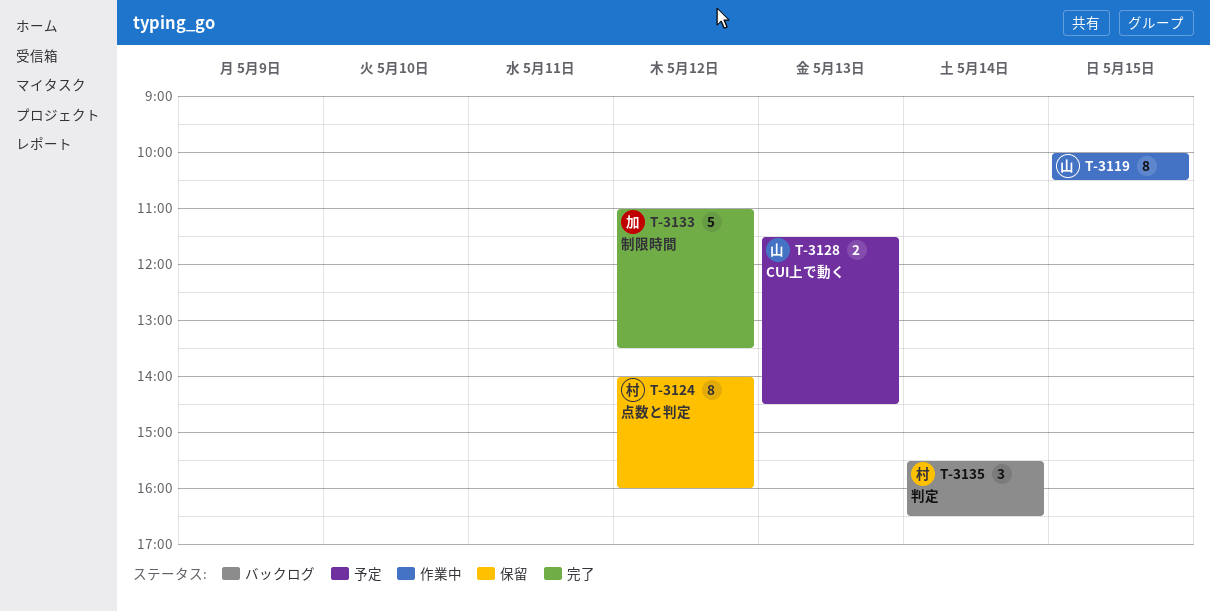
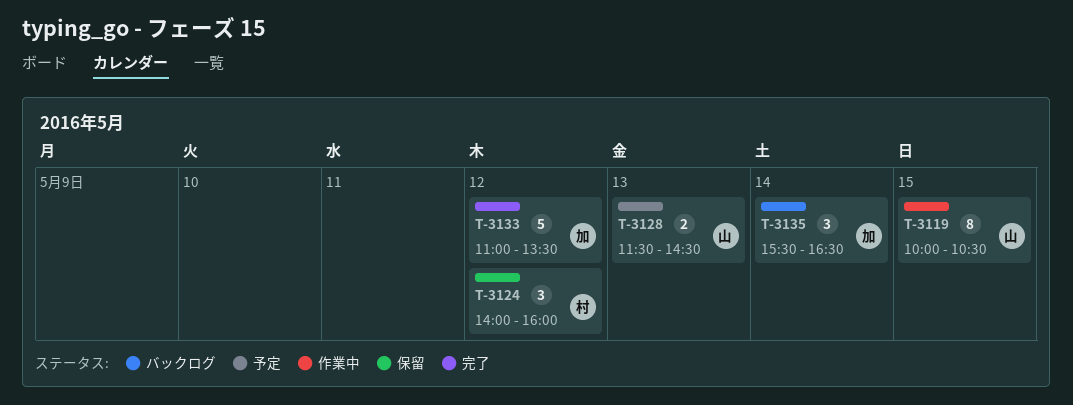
T-3124, estimate: 8 -> 3
T-3135, owner: 村 -> 加

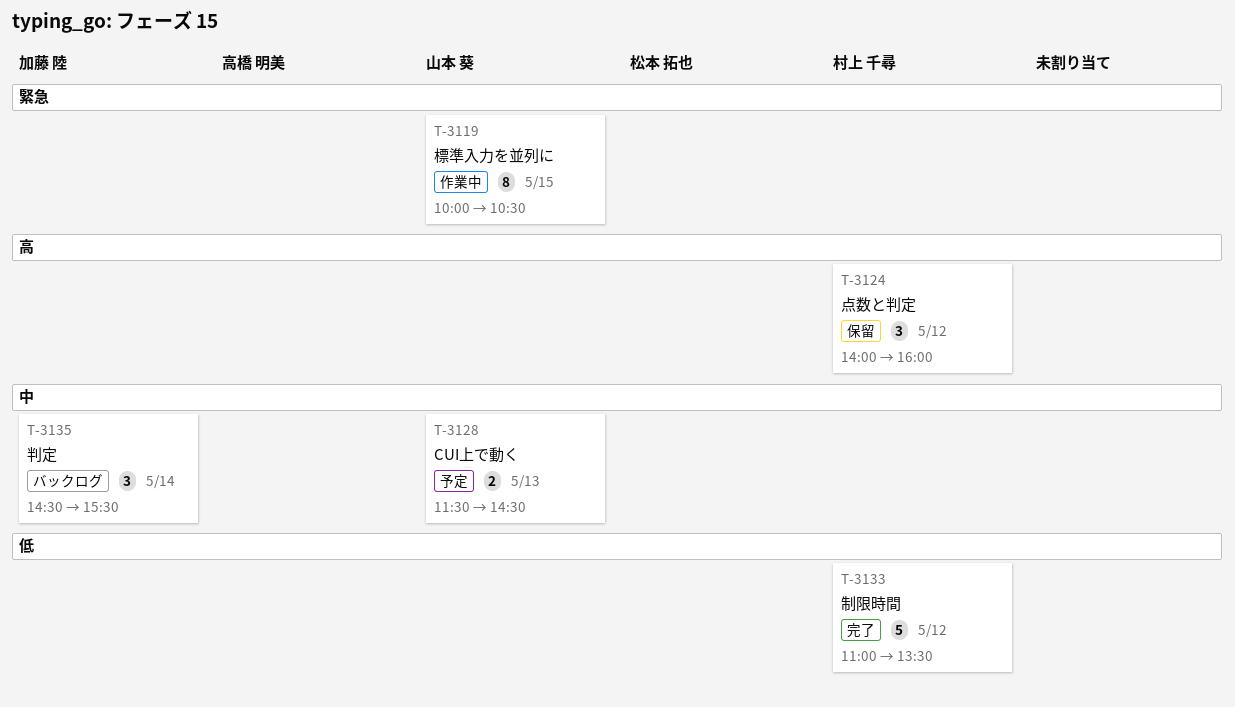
T-3133, owner: 加藤 陸 -> 村上 千尋
T-3135, begins: 15:30 -> 14:30
T-3135, ends: 16:30 -> 15:30

